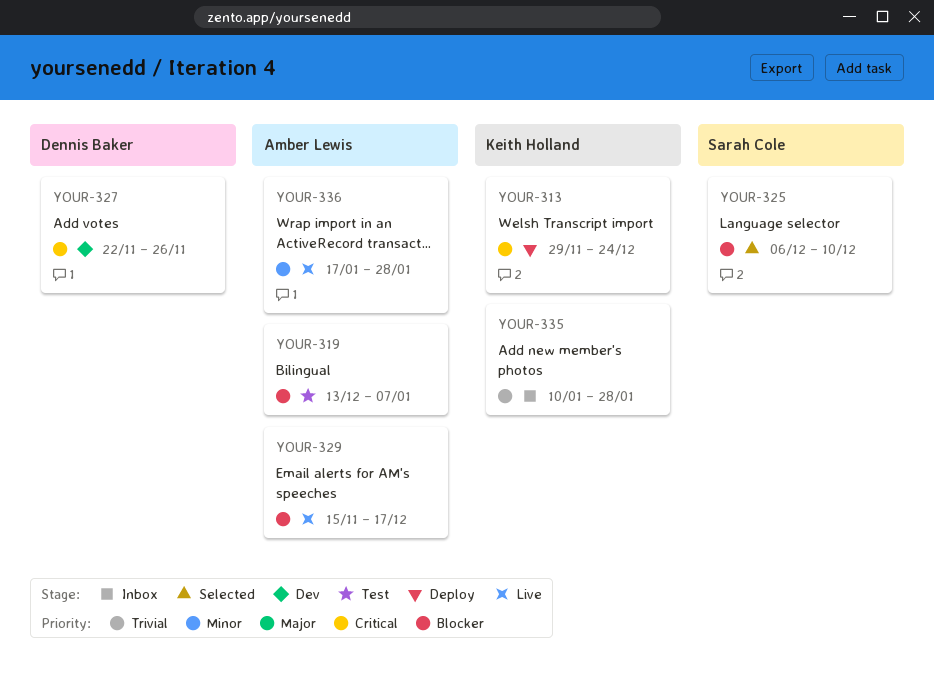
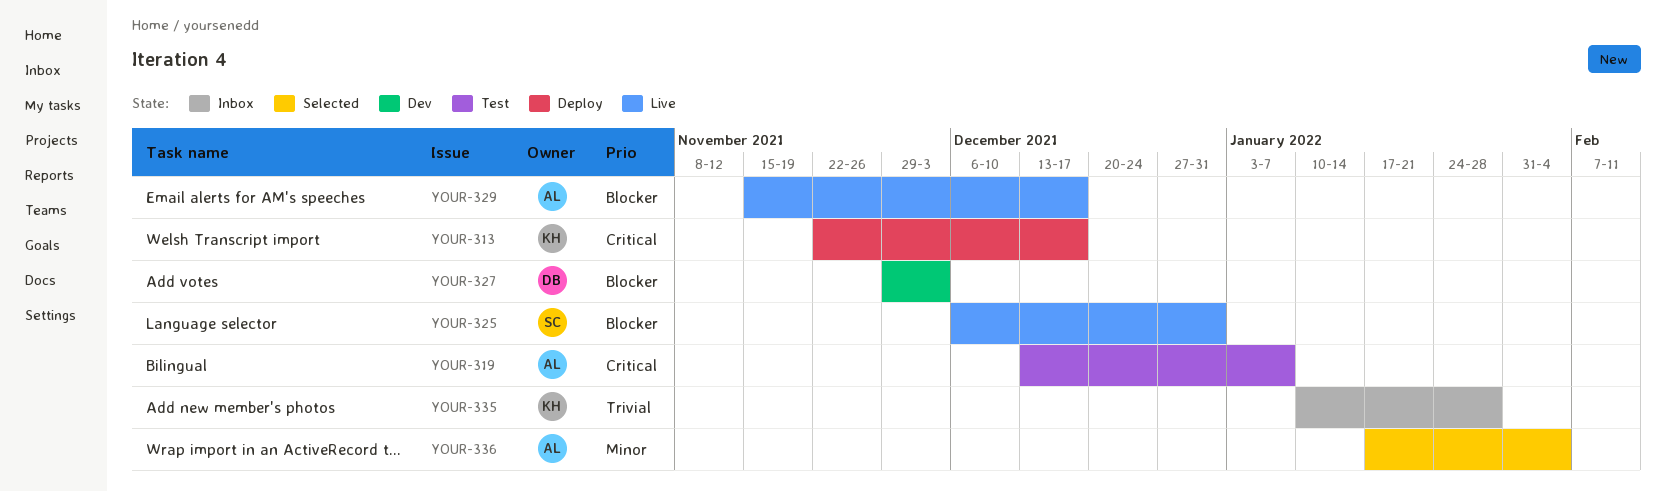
YOUR-313, start: Nov 29 -> Nov 22
YOUR-313, due: Dec 24 -> Dec 17
YOUR-319, priority: Blocker -> Critical
YOUR-325, status: Selected -> Live
YOUR-325, due: Dec 10 -> Dec 31
YOUR-327, priority: Critical -> Blocker
YOUR-327, start: Nov 22 -> Nov 29
YOUR-327, due: Nov 26 -> Dec 3
YOUR-336, status: Live -> Selected
YOUR-336, due: Jan 28 -> Feb 4

